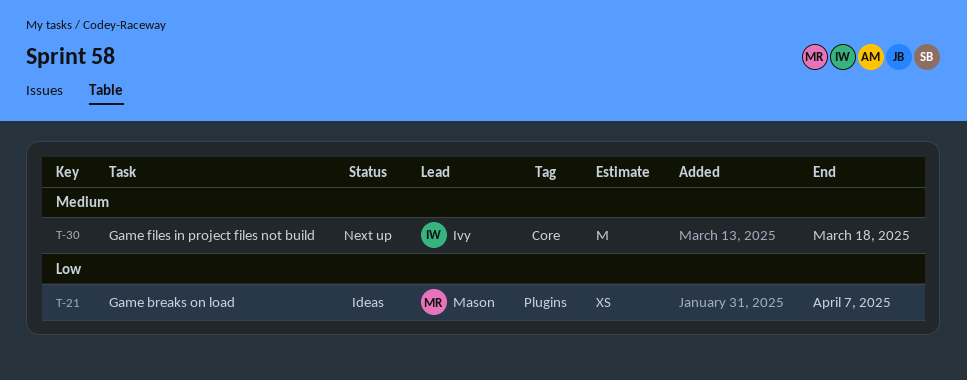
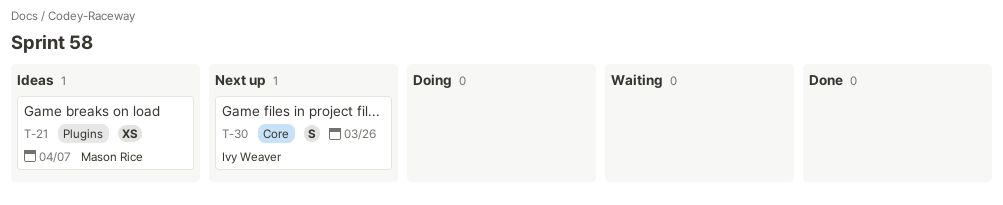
T-30, estimate: M -> S
T-30, due: Mar 18 -> Mar 26

